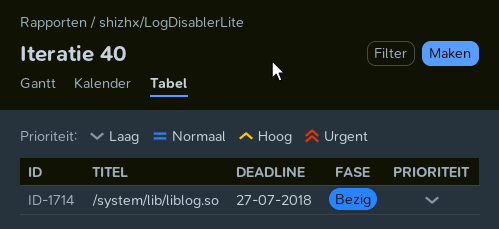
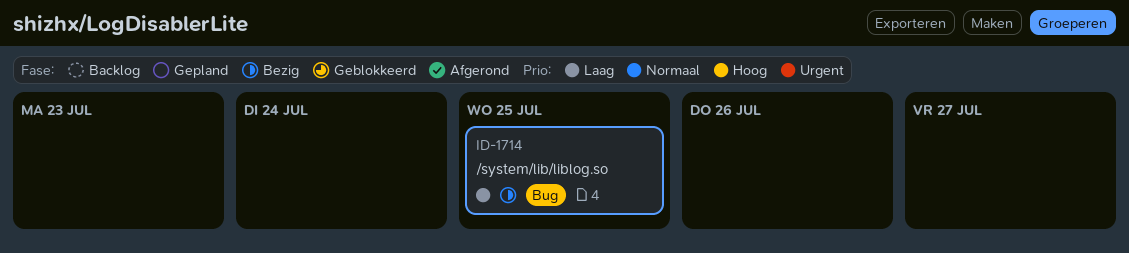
ID-1714, due: Jul 27 -> Jul 25

